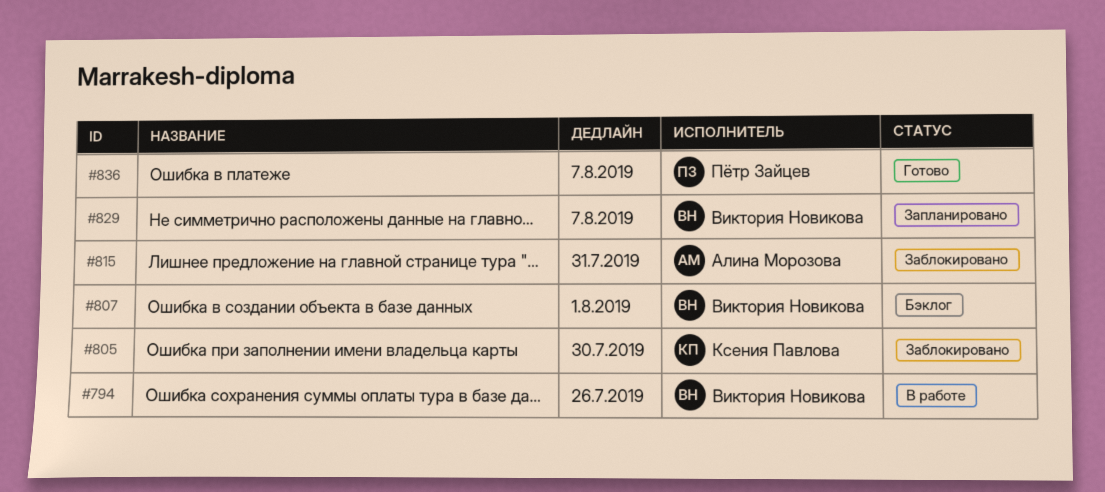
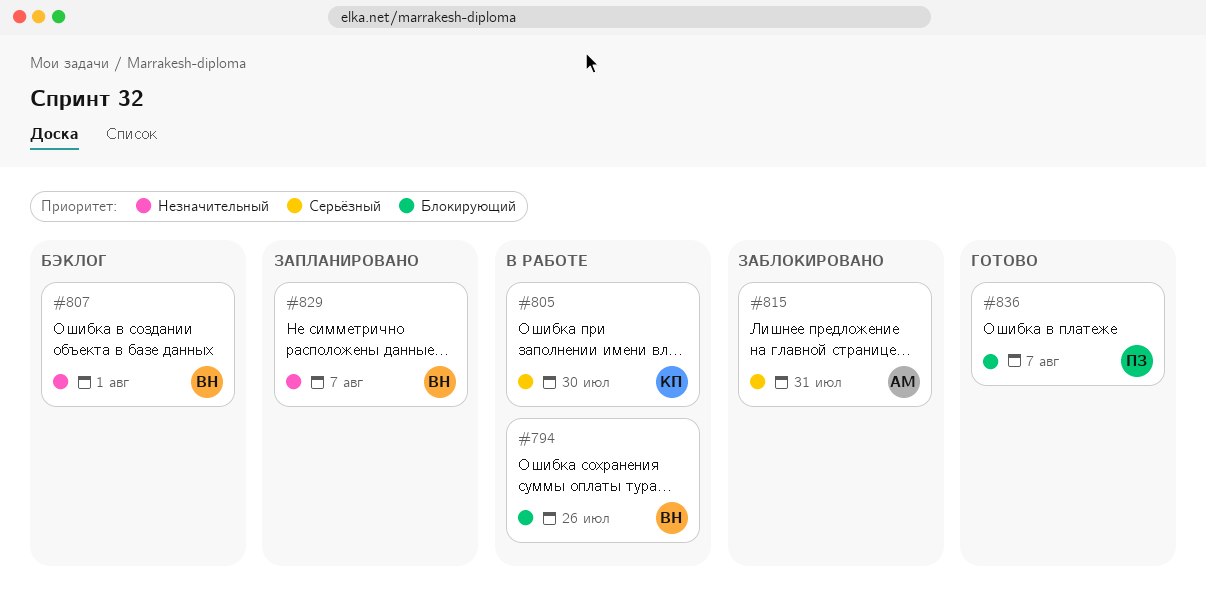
#805, status: Заблокировано -> В работе

